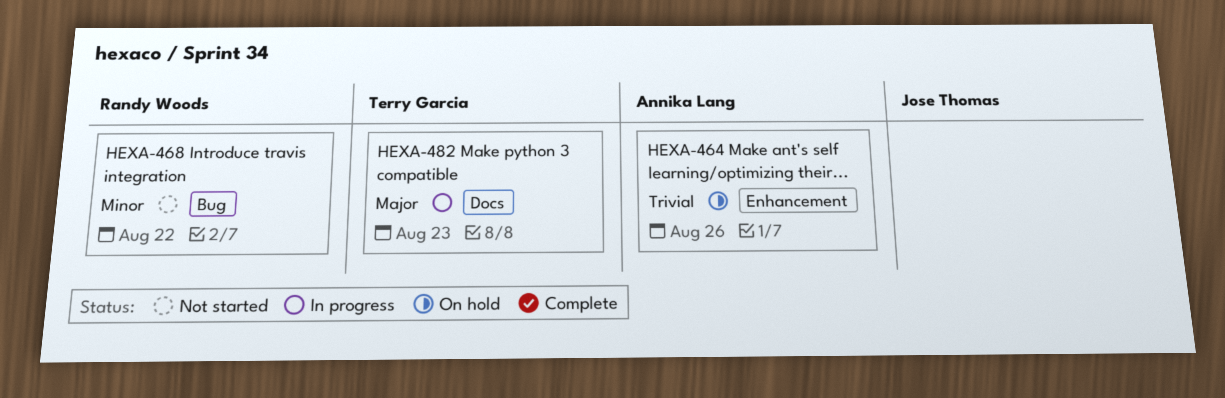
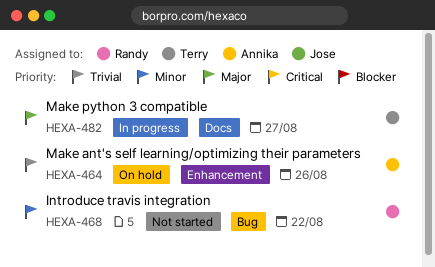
HEXA-482, due: Aug 23 -> Aug 27

